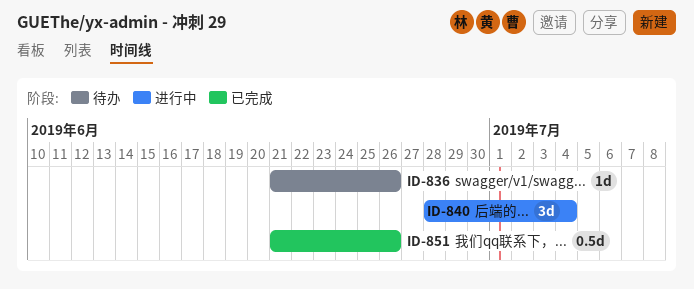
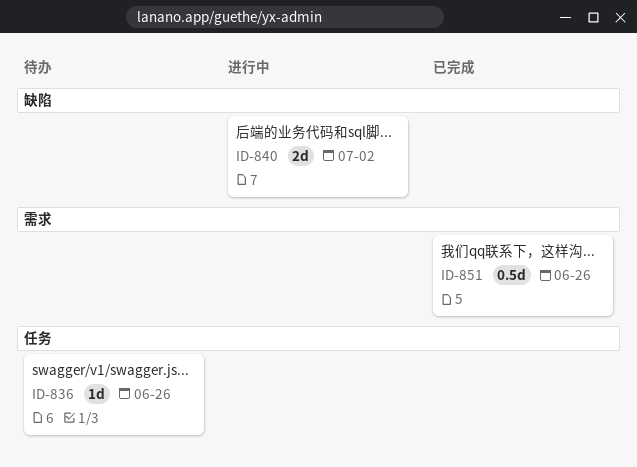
ID-840, estimate: 3d -> 2d
ID-840, due: Jul 4 -> Jul 2

